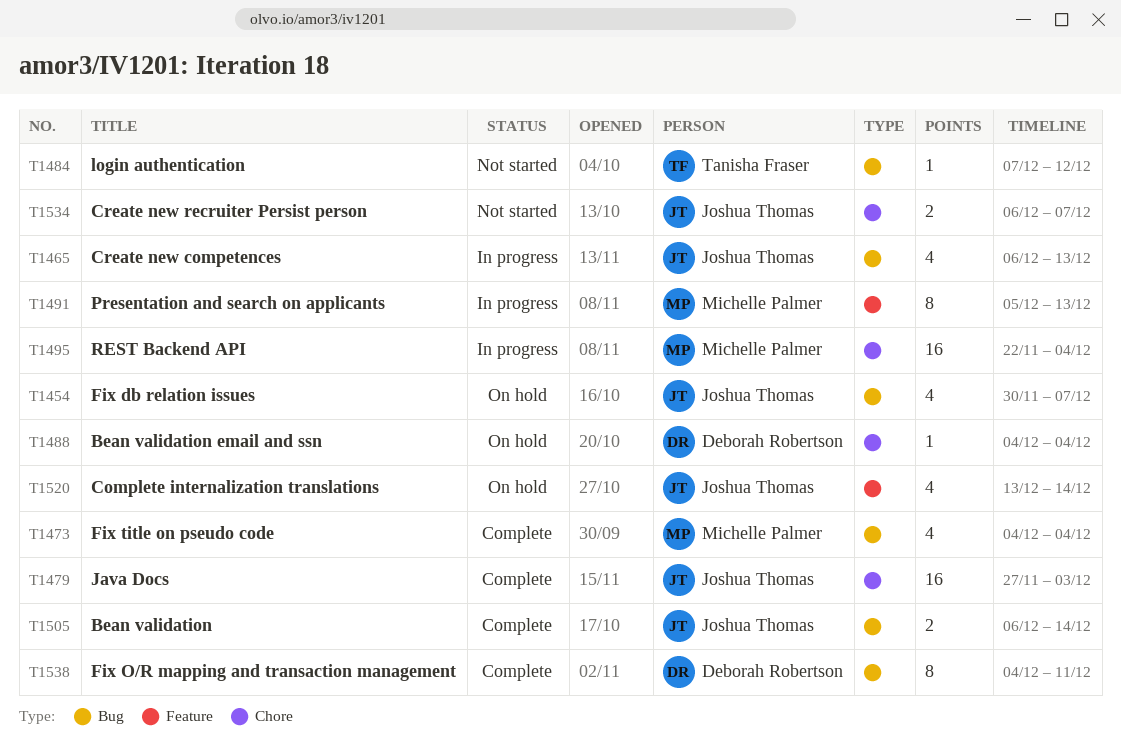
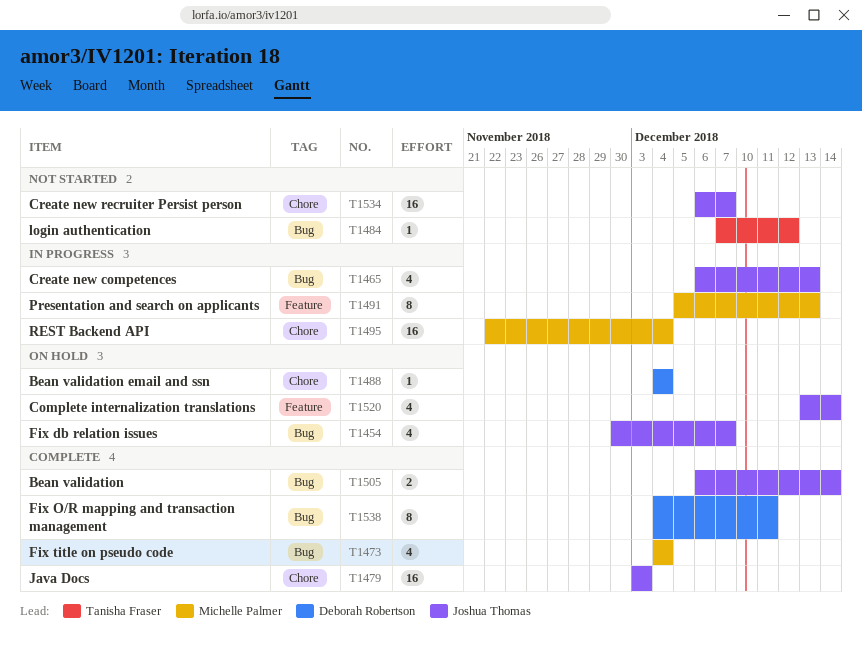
T1479, start: Nov 27 -> Dec 3
T1534, estimate: 2 -> 16

